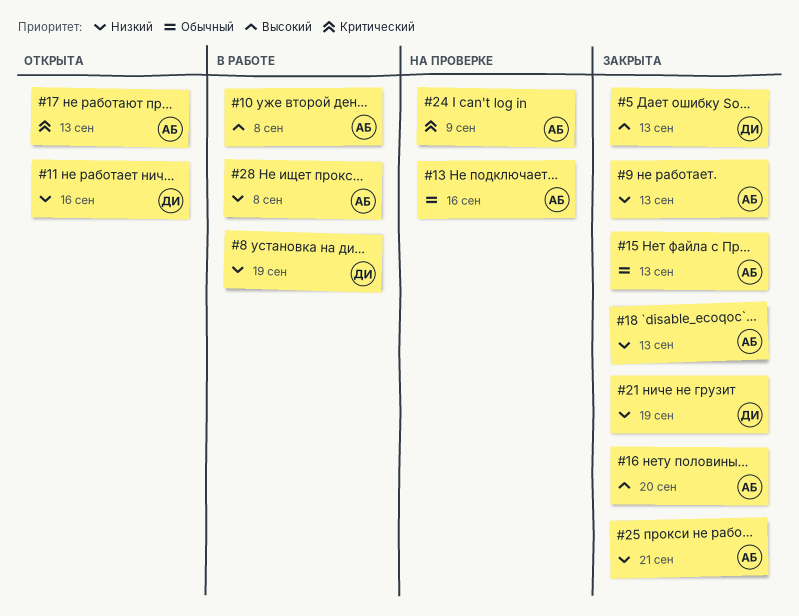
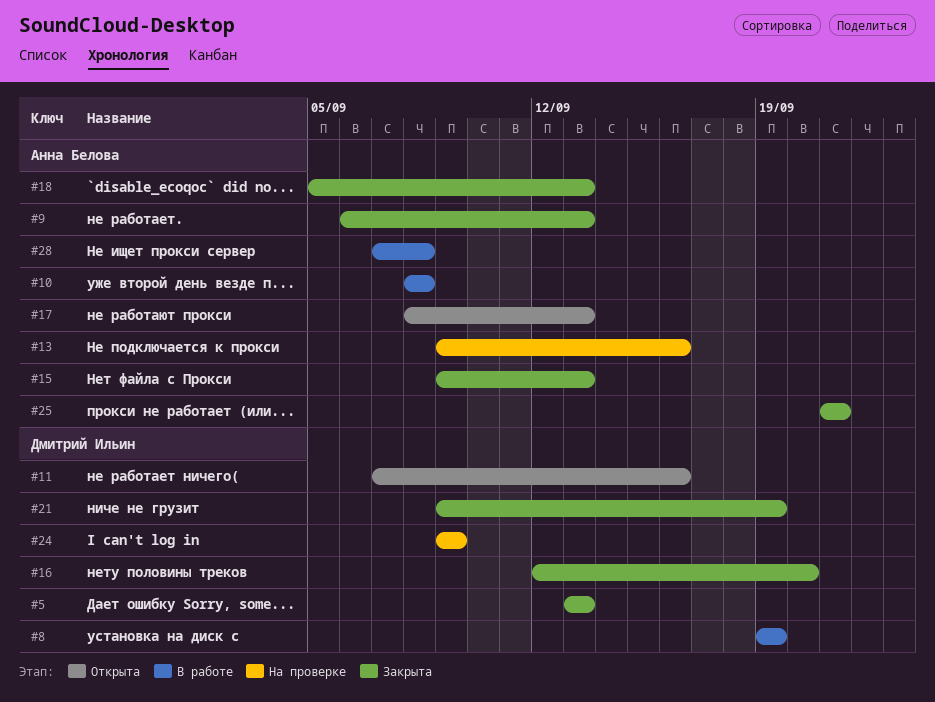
#16, owner: Анна Белова -> Дмитрий Ильин
#24, owner: Анна Белова -> Дмитрий Ильин

